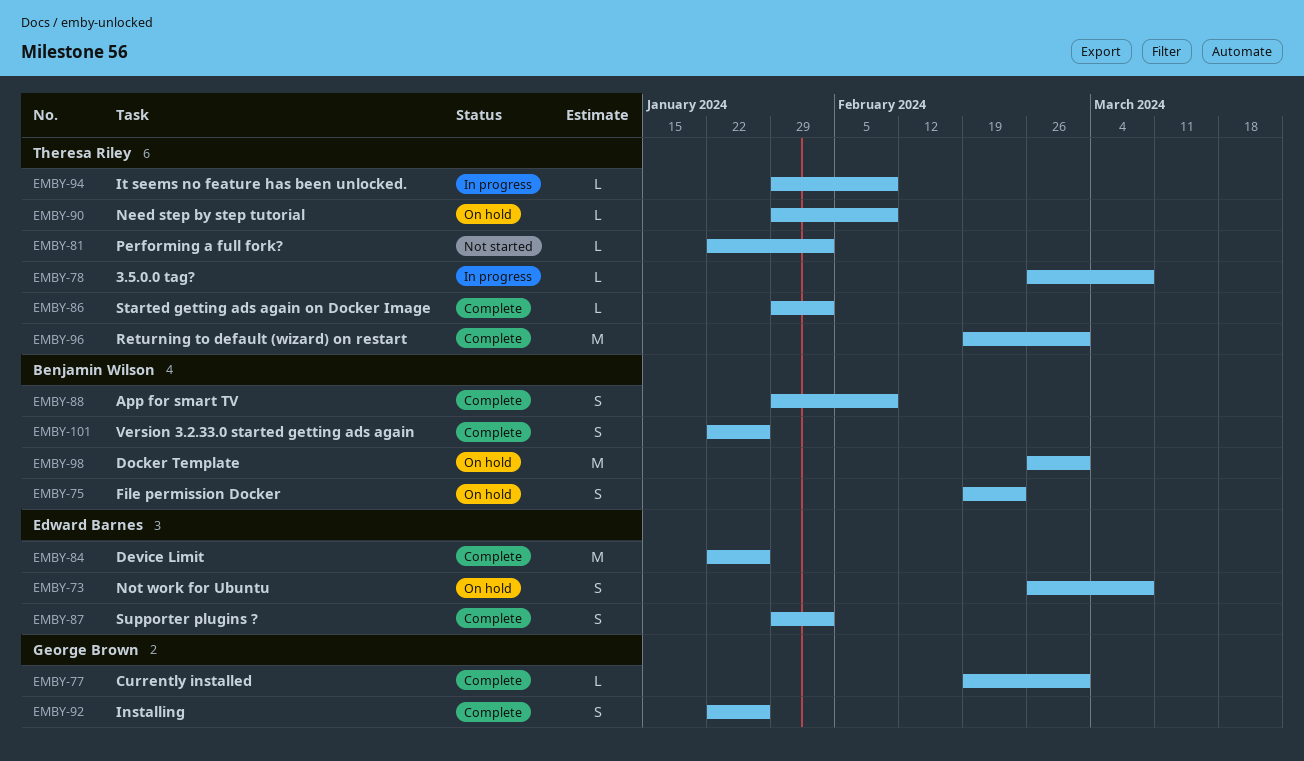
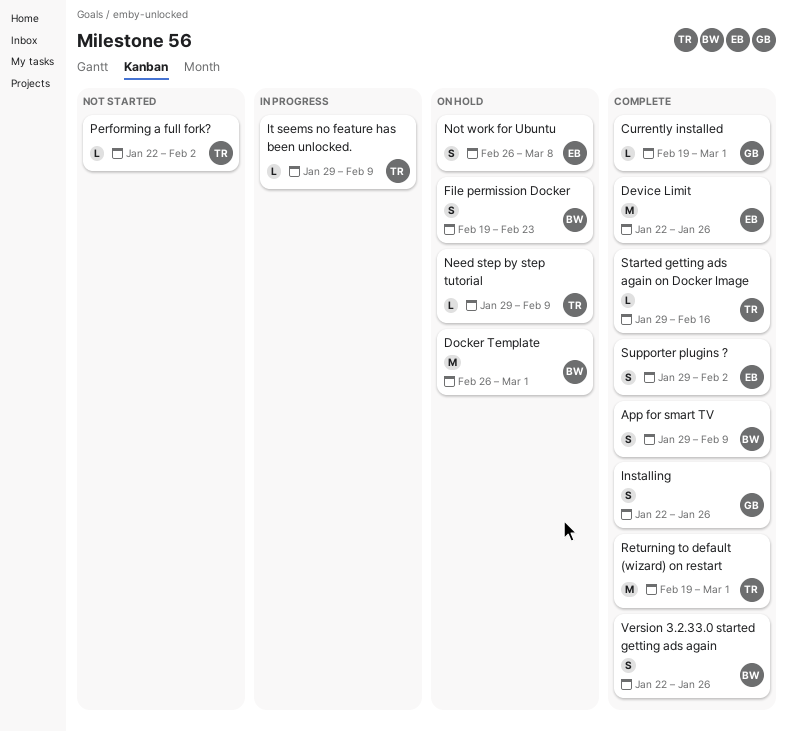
3.5.0.0 tag?: present -> none
Started getting ads again on Docker Image, due: Feb 2 -> Feb 16

